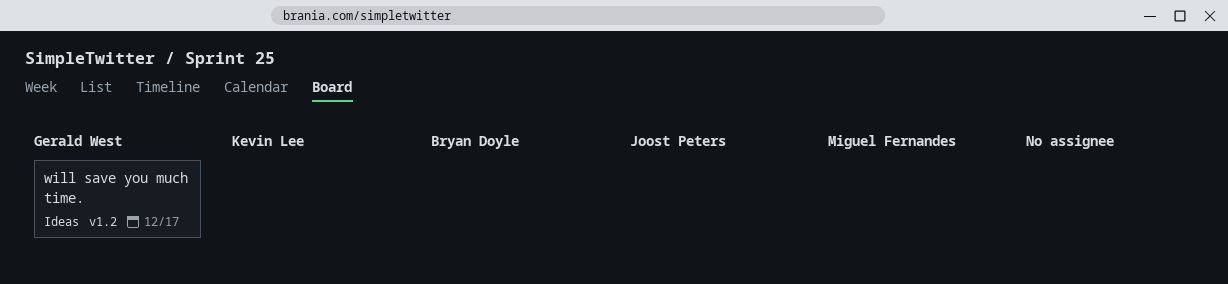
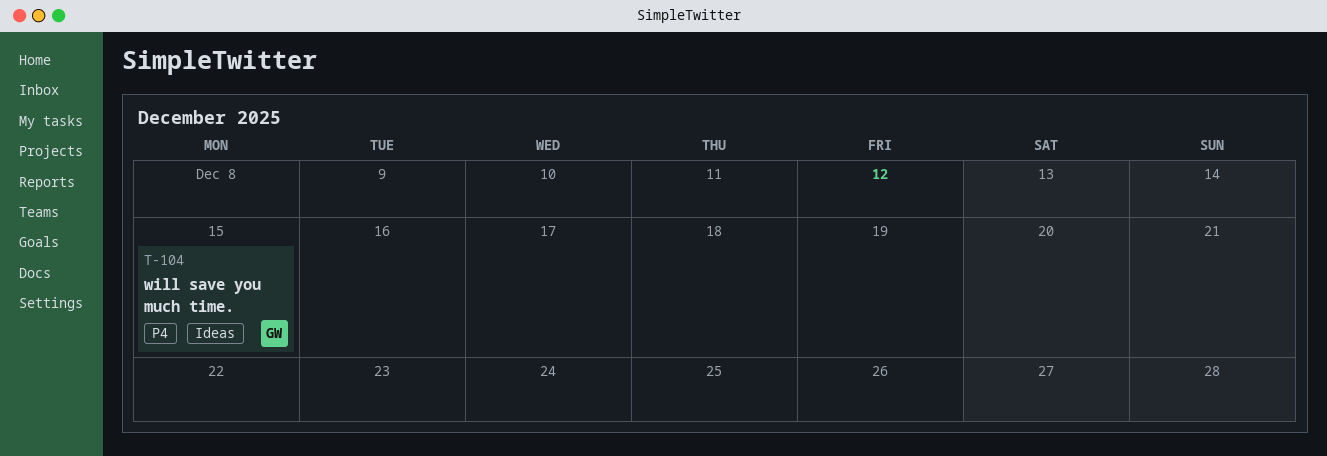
will save you much time., due: Dec 17 -> Dec 15

